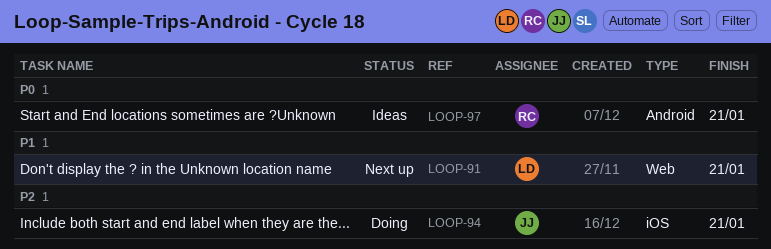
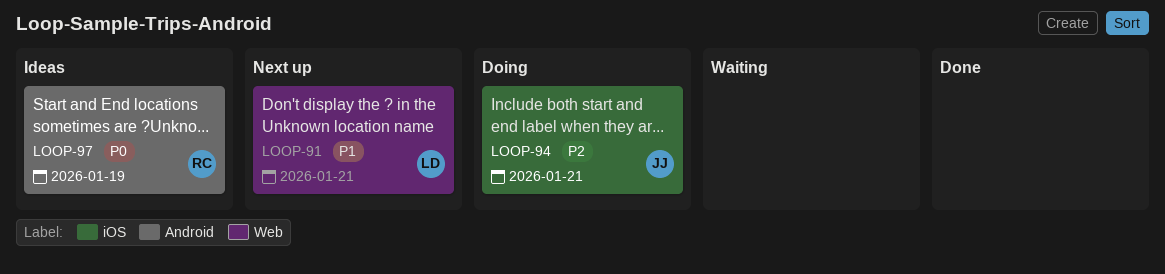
LOOP-97, due: Jan 21 -> Jan 19

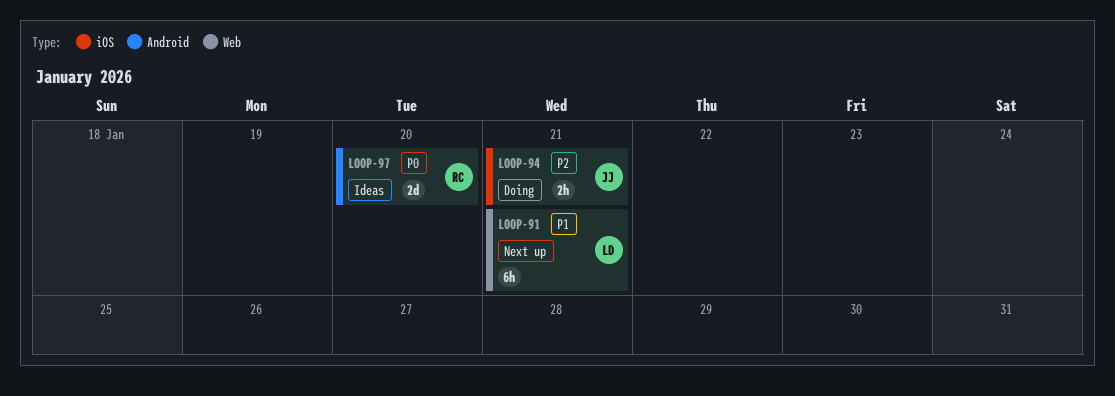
LOOP-97, due: Jan 19 -> Jan 20

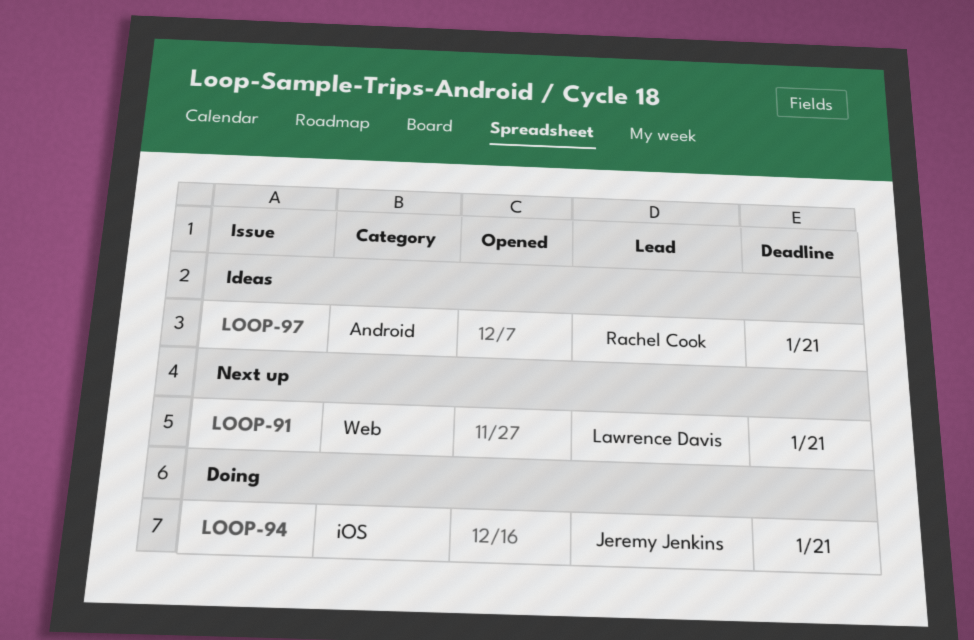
LOOP-97, due: Jan 20 -> Jan 21

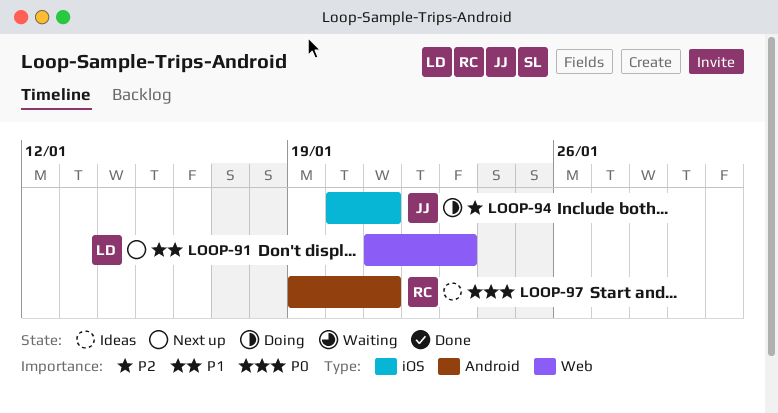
LOOP-91, due: Jan 21 -> Jan 23

